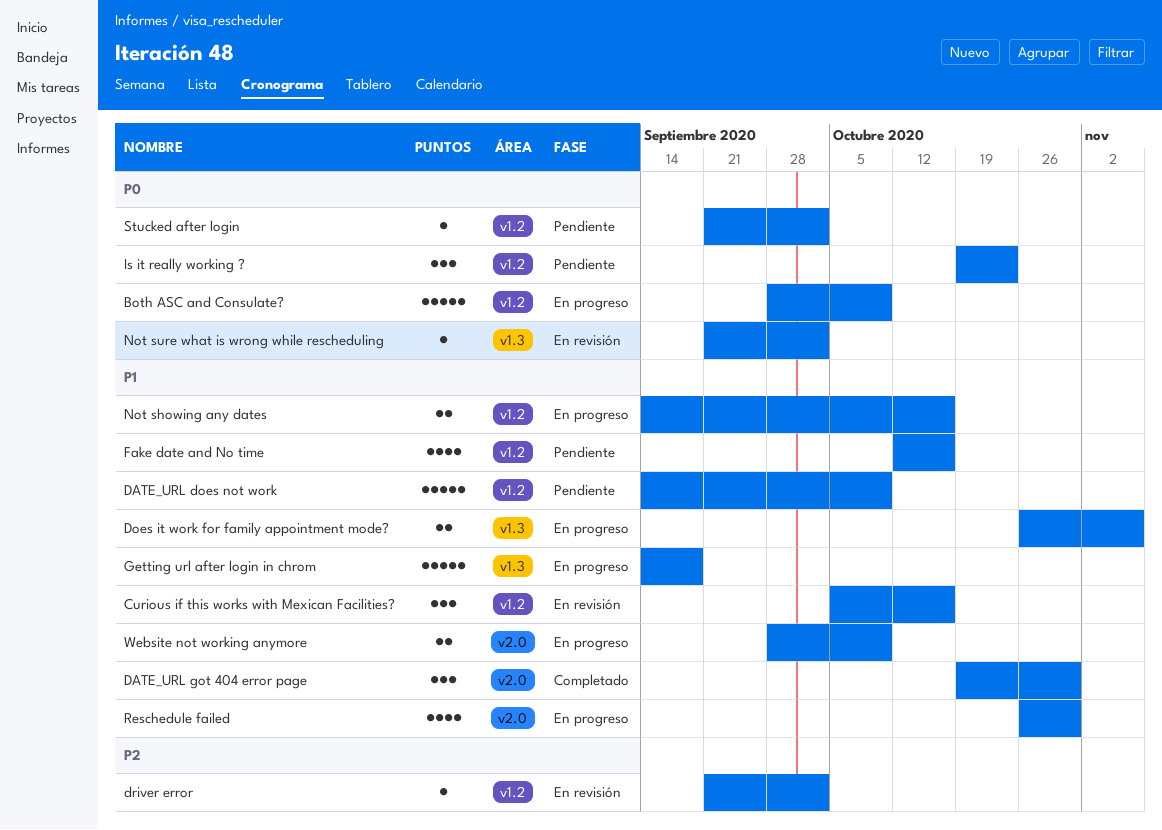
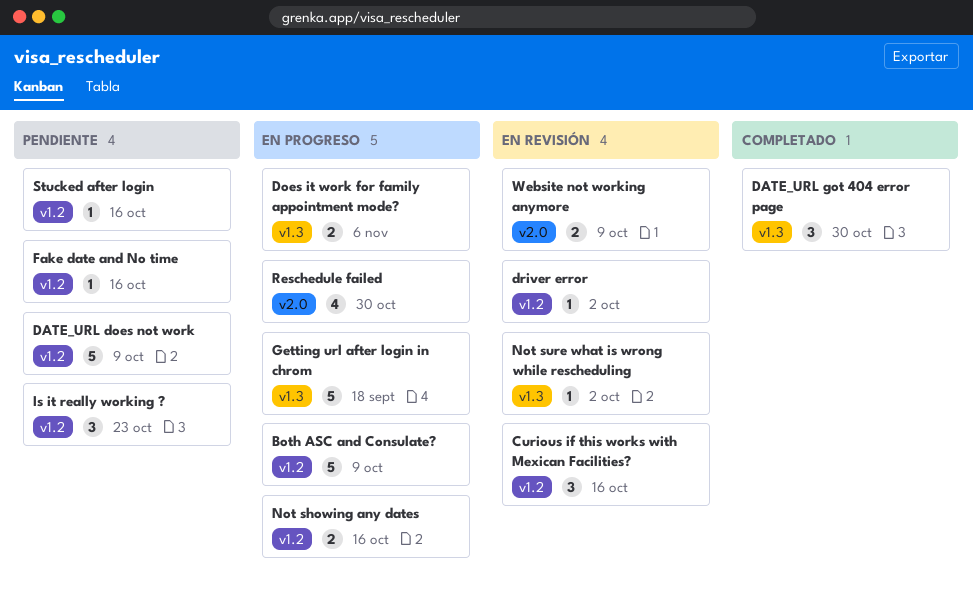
DATE_URL got 404 error page, label: v2.0 -> v1.3
Fake date and No time, estimate: 4 -> 1
Stucked after login, due: Oct 2 -> Oct 16
Website not working anymore, status: En progreso -> En revisión

